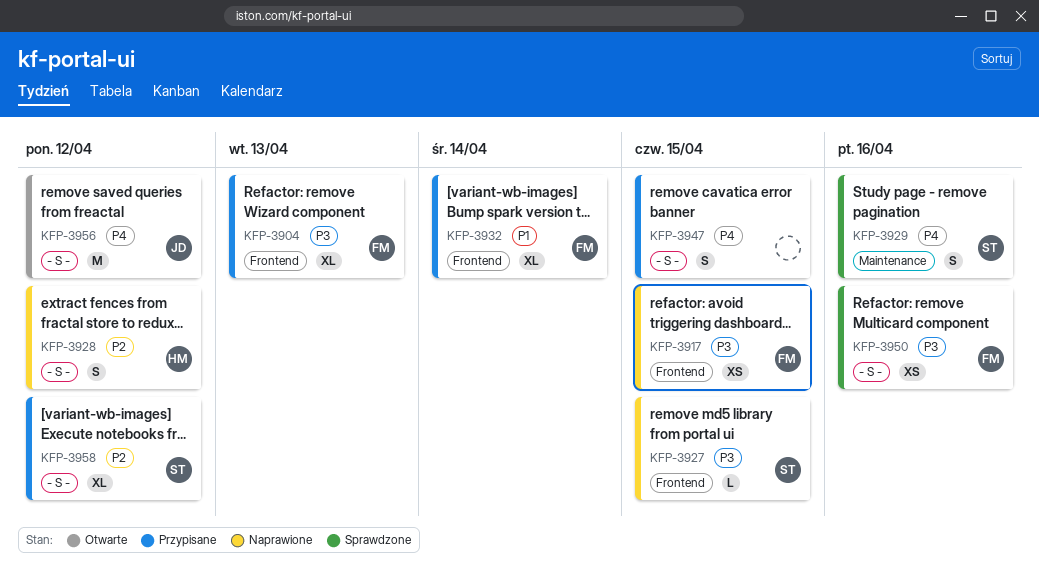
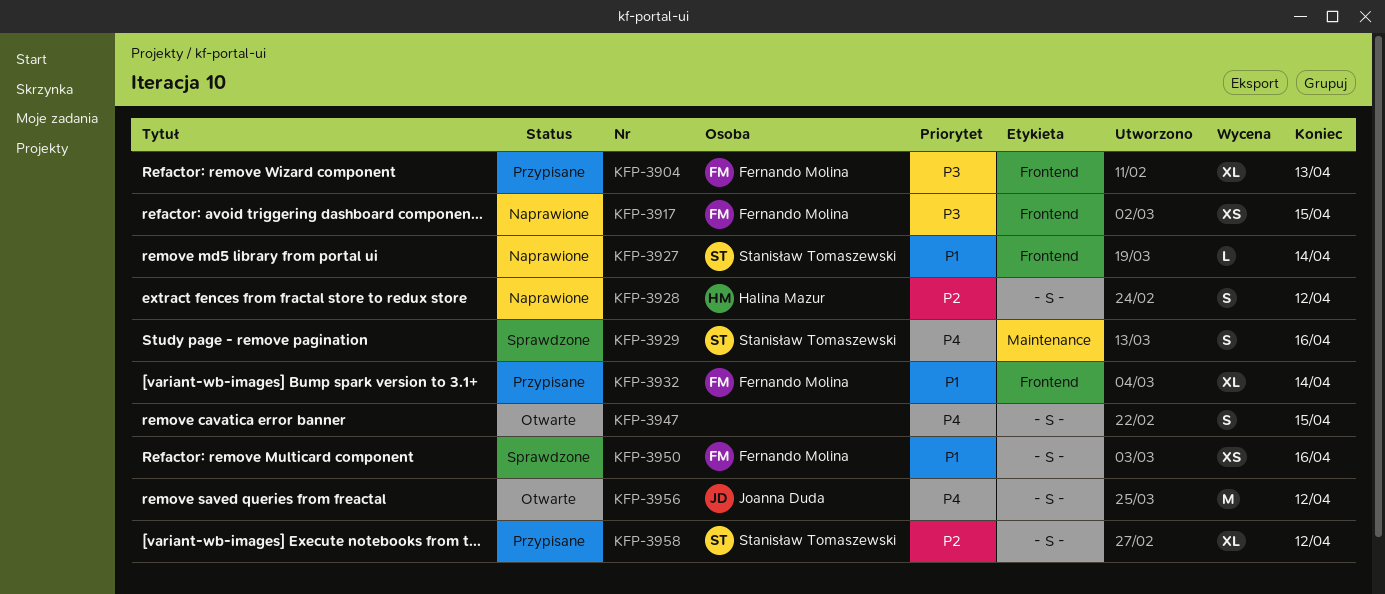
KFP-3927, priority: P3 -> P1
KFP-3927, due: Apr 15 -> Apr 14
KFP-3947, status: Przypisane -> Otwarte
KFP-3950, priority: P3 -> P1

